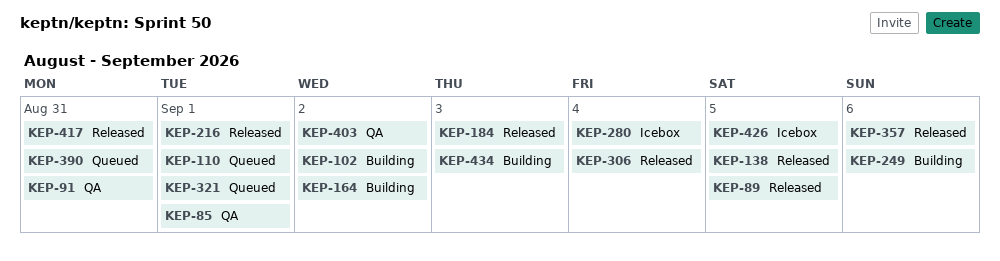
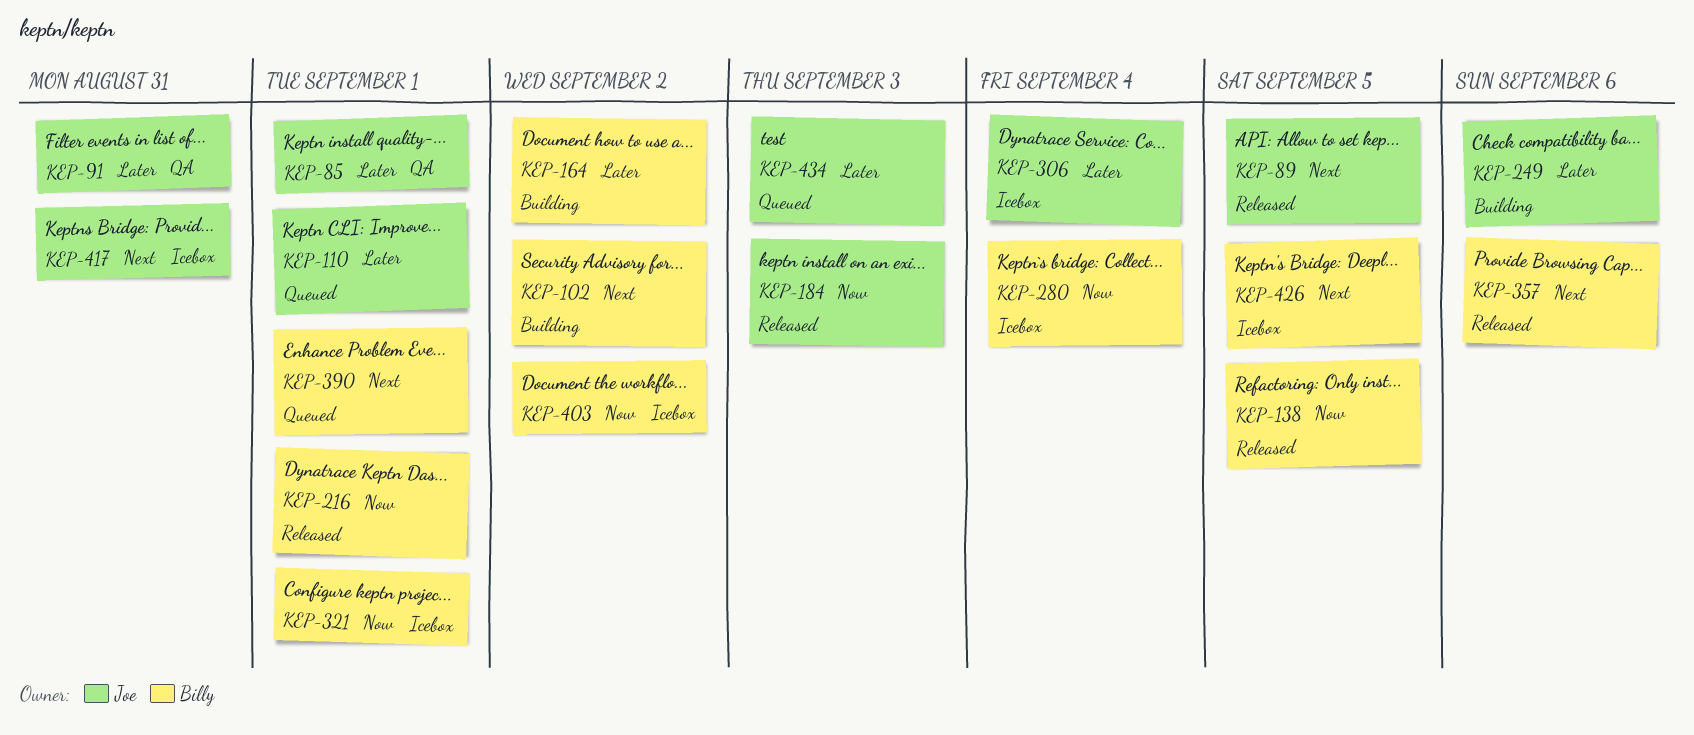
KEP-306, status: Released -> Icebox
KEP-321, status: Queued -> Icebox
KEP-390, due: Aug 31 -> Sep 1
KEP-403, status: QA -> Icebox
KEP-417, status: Released -> Icebox
KEP-434, status: Building -> Queued

